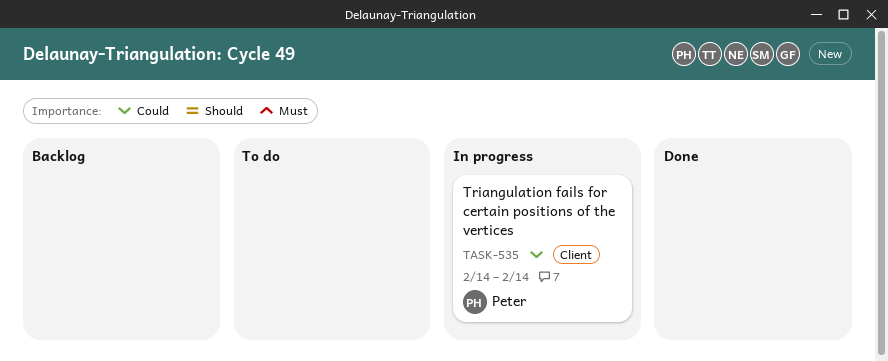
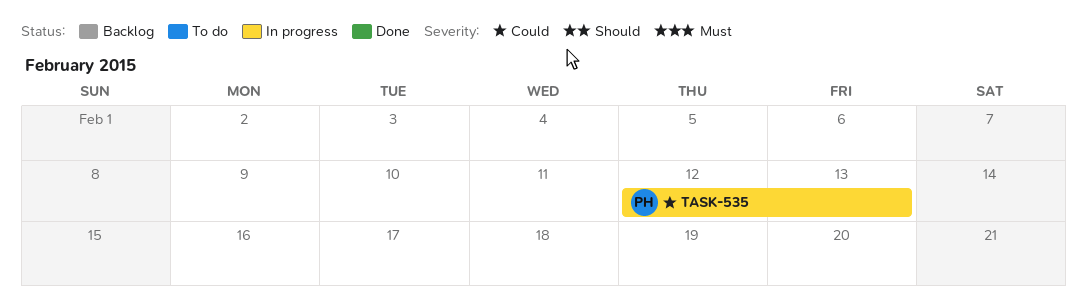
TASK-535, start: Feb 14 -> Feb 12
TASK-535, due: Feb 14 -> Feb 13

